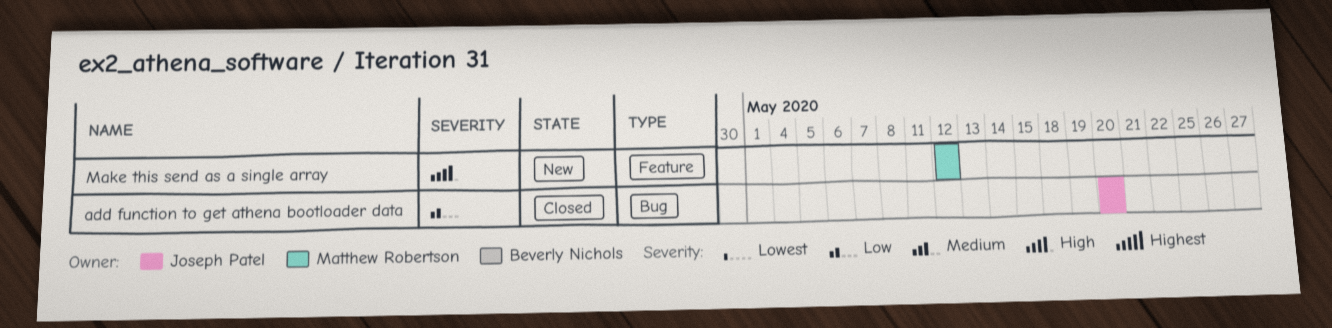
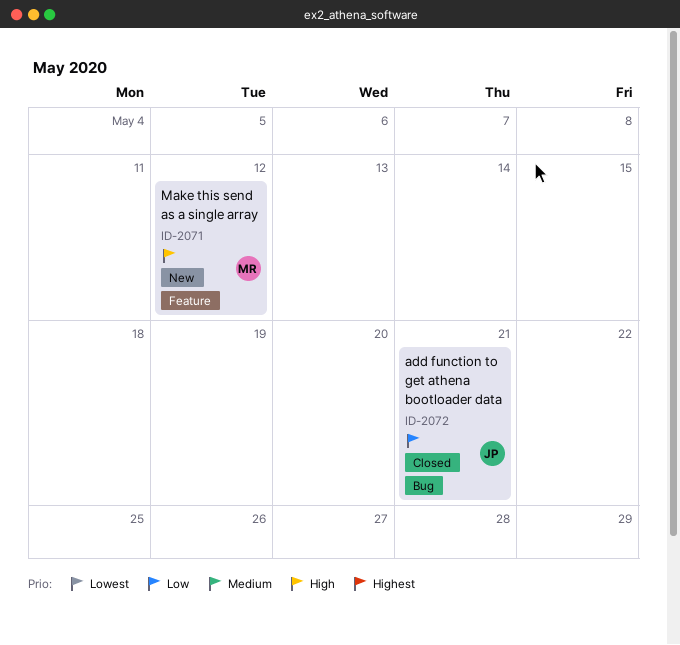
add function to get athena bootloader data, due: May 20 -> May 21

